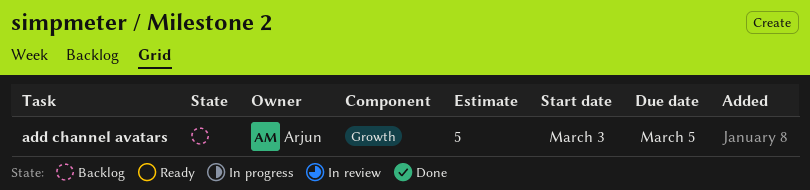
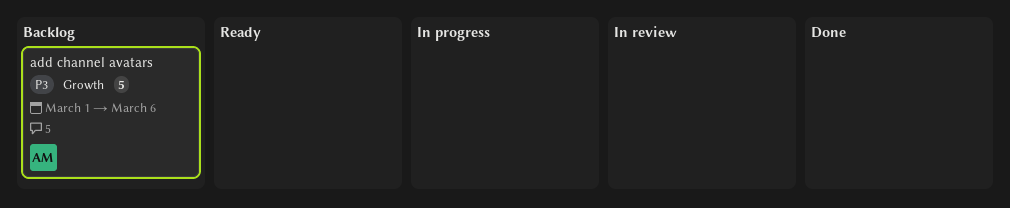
add channel avatars, start: Mar 3 -> Mar 1
add channel avatars, due: Mar 5 -> Mar 6

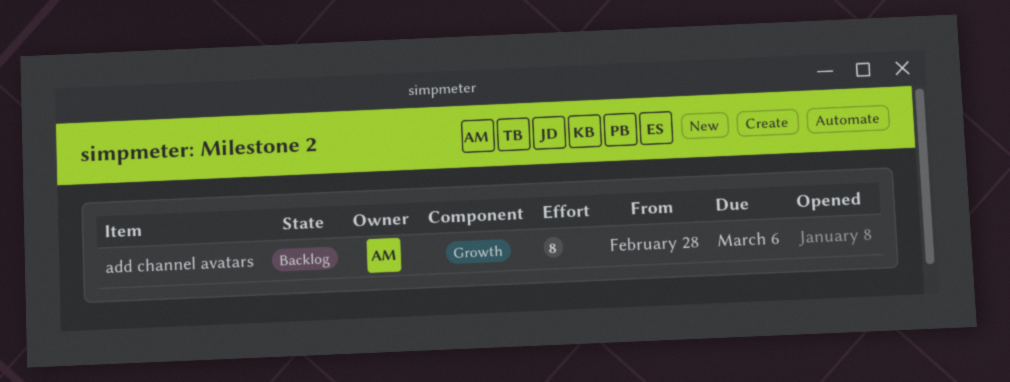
add channel avatars, estimate: 5 -> 8
add channel avatars, start: Mar 1 -> Feb 28

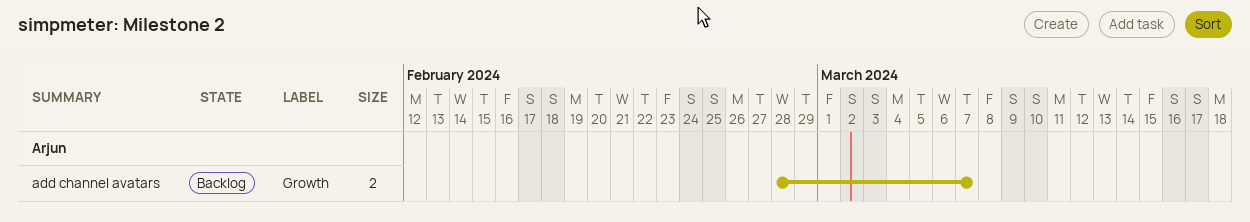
add channel avatars, estimate: 8 -> 2
add channel avatars, due: Mar 6 -> Mar 7

